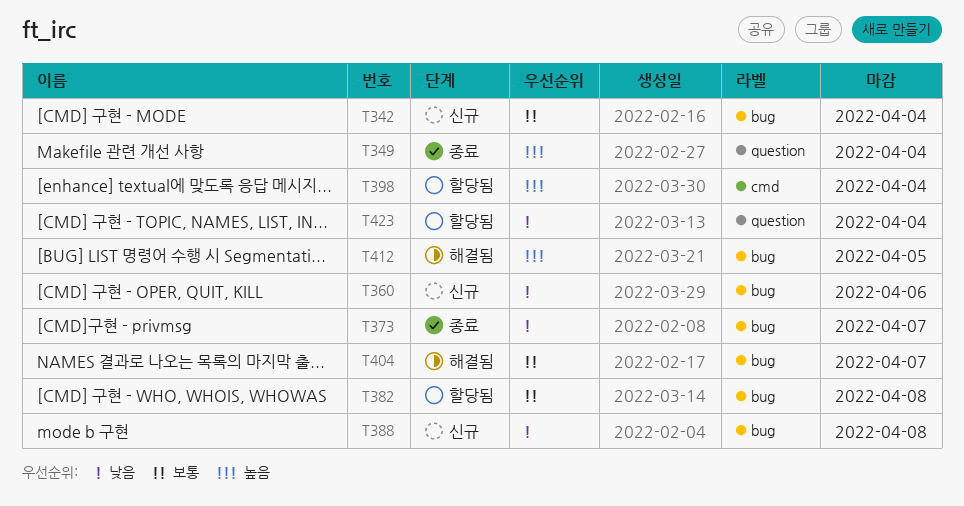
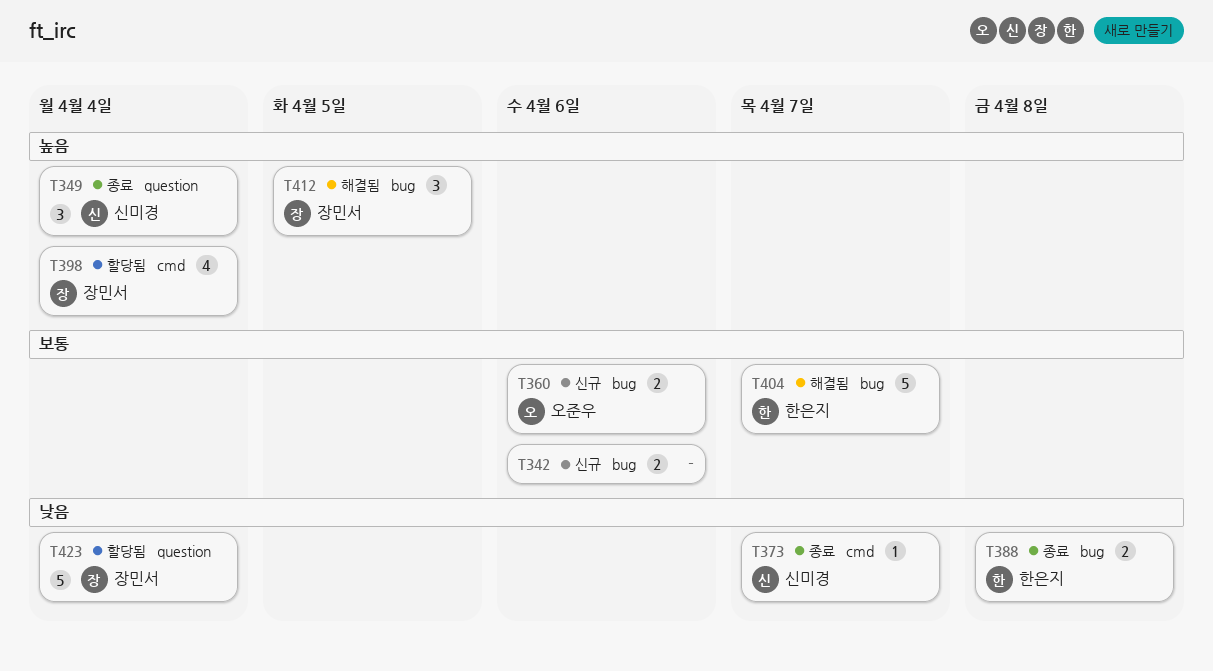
T342, due: Apr 4 -> Apr 6
T360, priority: 낮음 -> 보통
T373, label: bug -> cmd
T382: present -> none
T388, status: 신규 -> 종료

